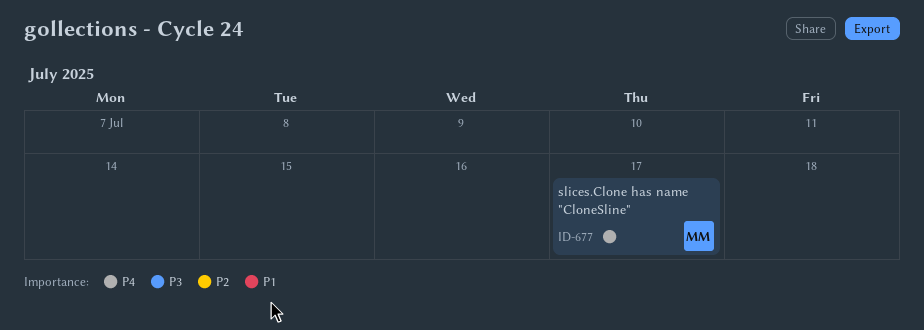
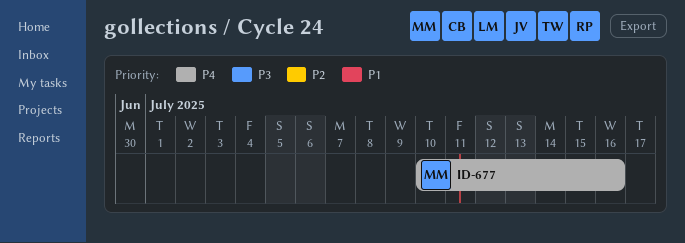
ID-677, due: Jul 17 -> Jul 16

